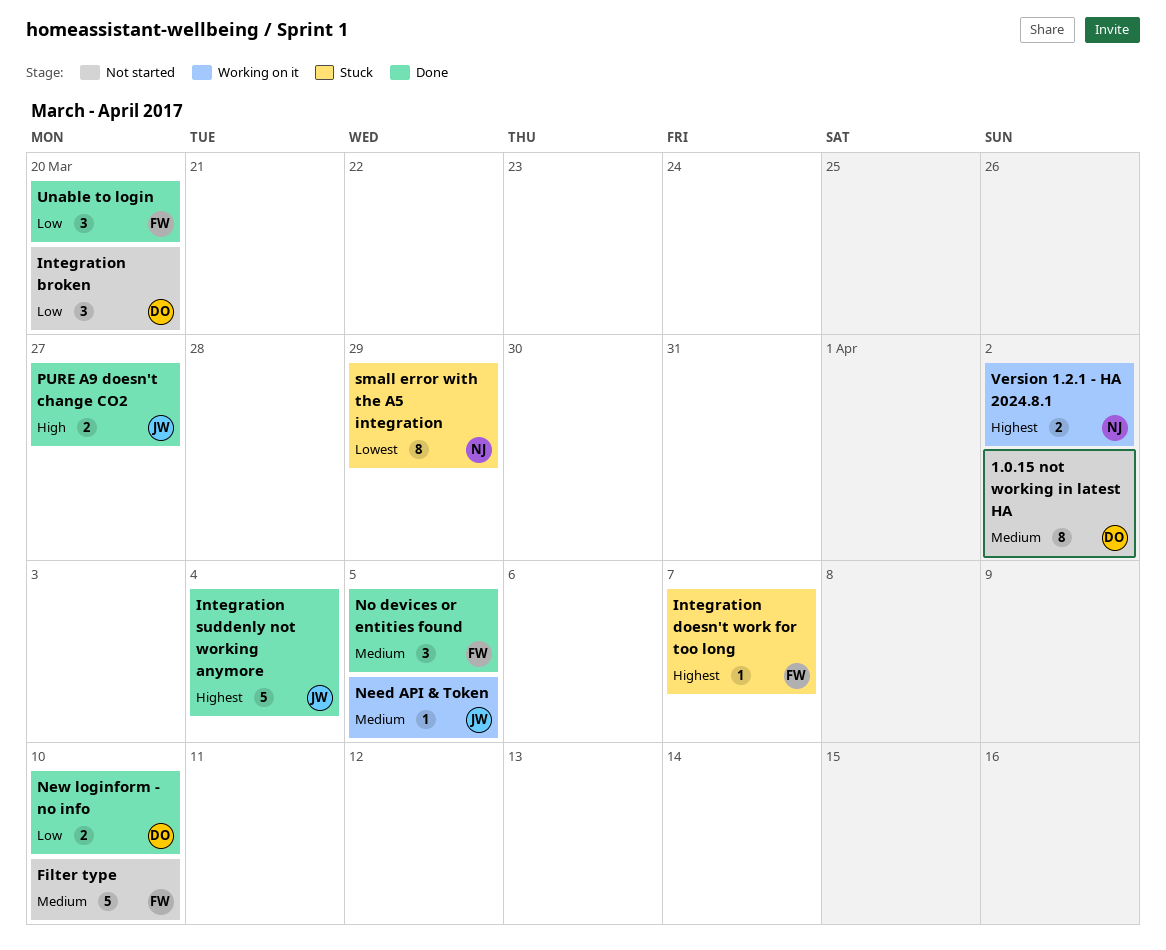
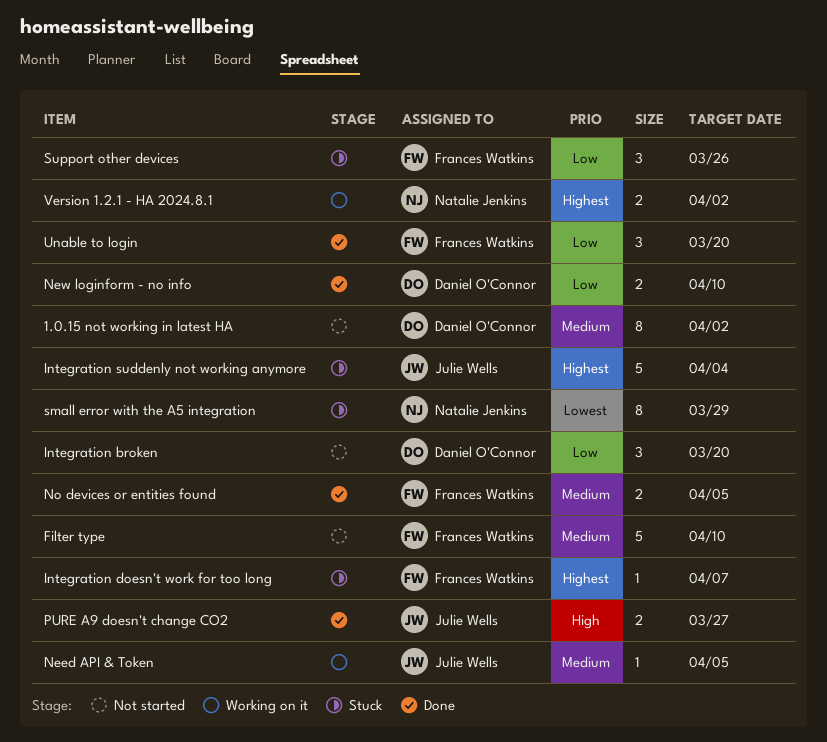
Integration suddenly not working anymore, status: Done -> Stuck
No devices or entities found, estimate: 3 -> 2
Support other devices: none -> present

